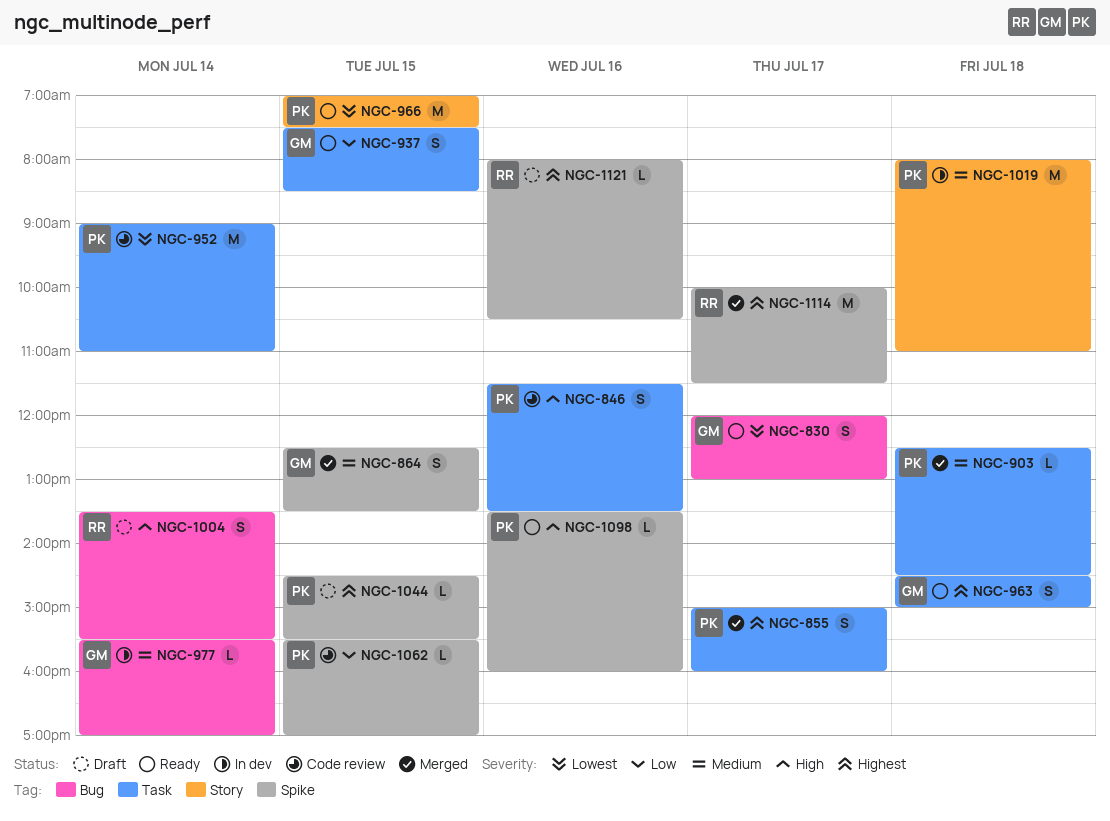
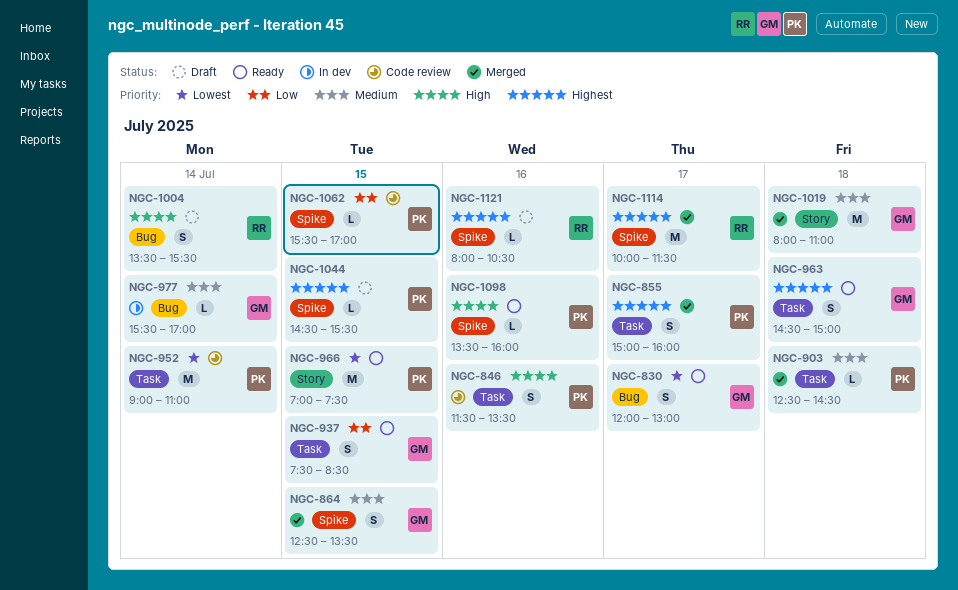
NGC-1019, status: In dev -> Merged
NGC-1019, owner: PK -> GM

